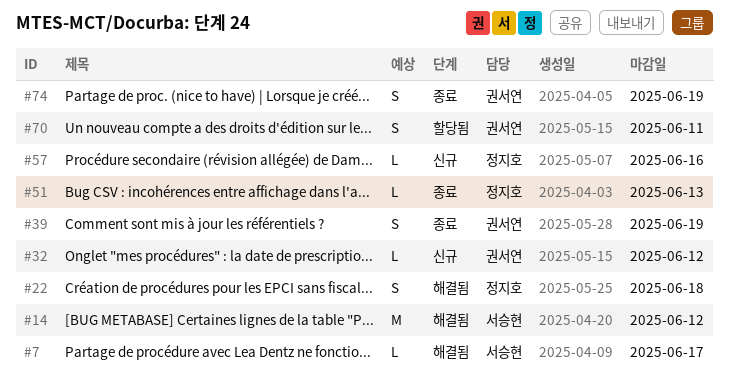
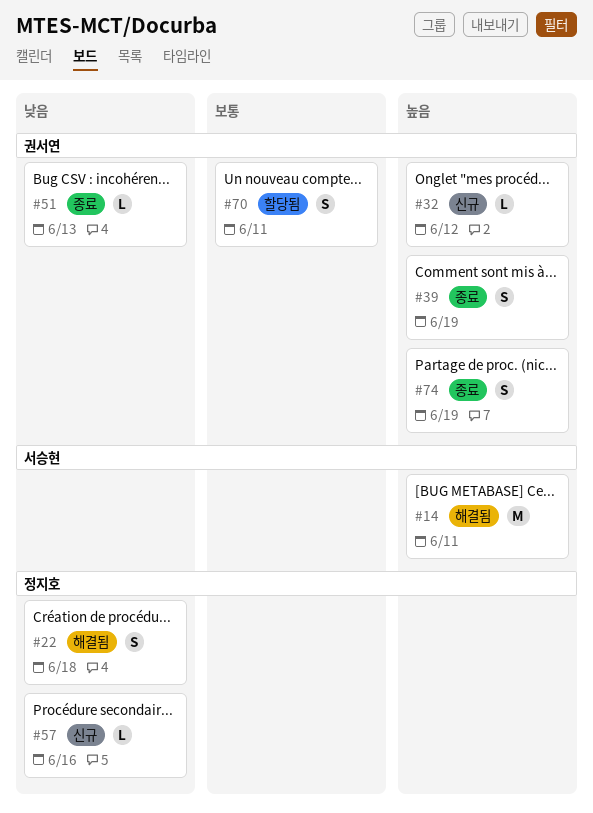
#7: present -> none
#14, due: Jun 12 -> Jun 11
#51, owner: 정지호 -> 권서연

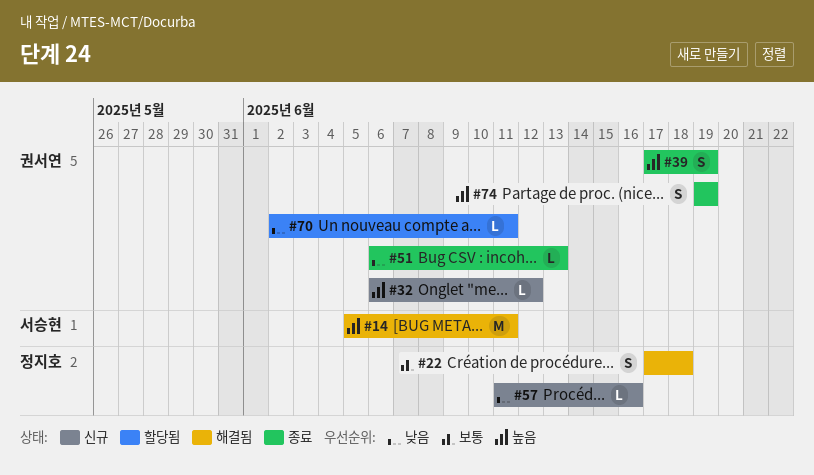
#22, priority: 낮음 -> 보통
#70, priority: 보통 -> 낮음
#70, estimate: S -> L

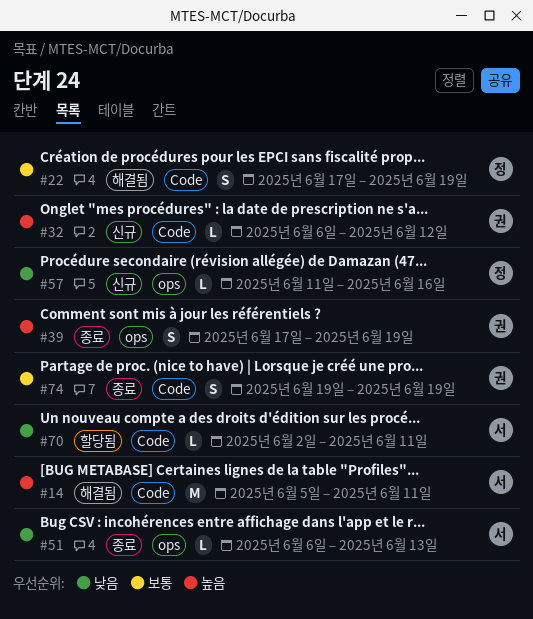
#22, due: Jun 18 -> Jun 19
#51, owner: 권서연 -> 서승현
#70, owner: 권서연 -> 서승현
#74, priority: 높음 -> 보통

